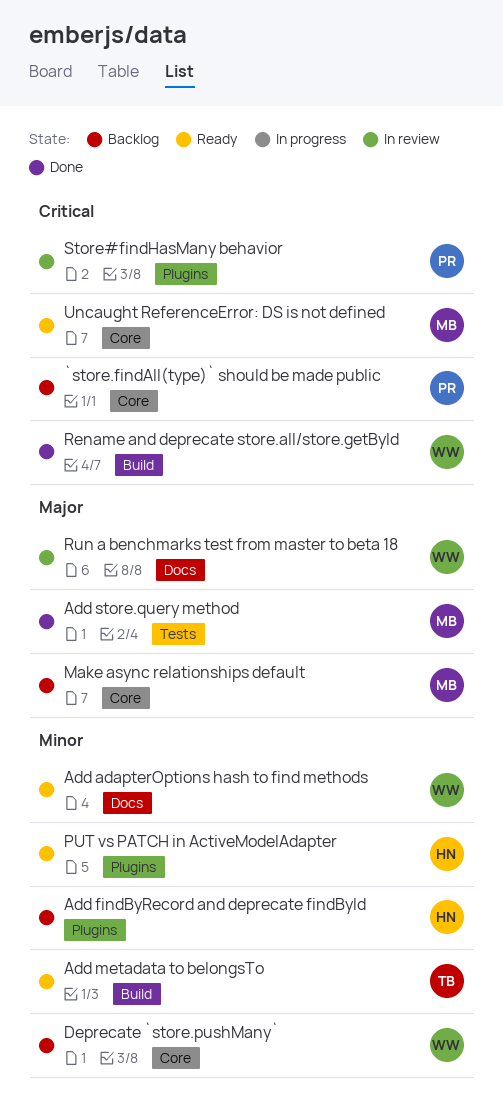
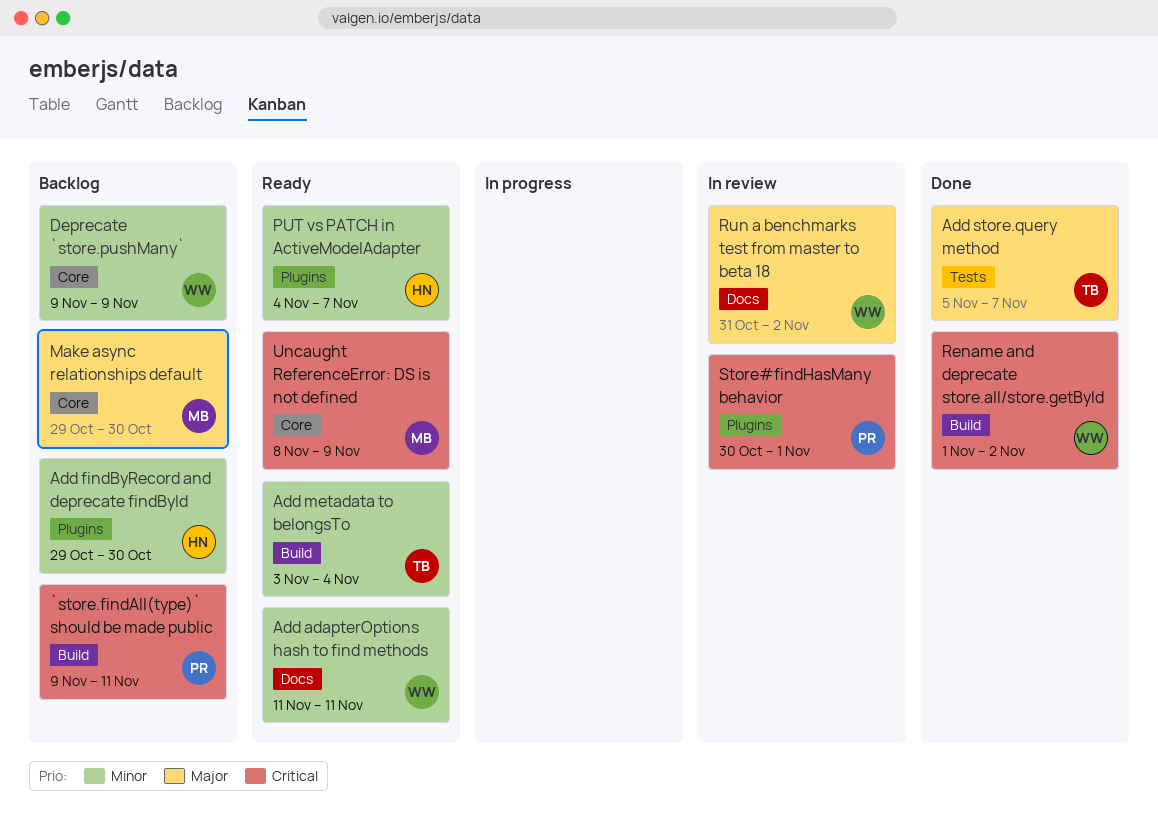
`store.findAll(type)` should be made public, label: Core -> Build
Add store.query method, owner: MB -> TB

